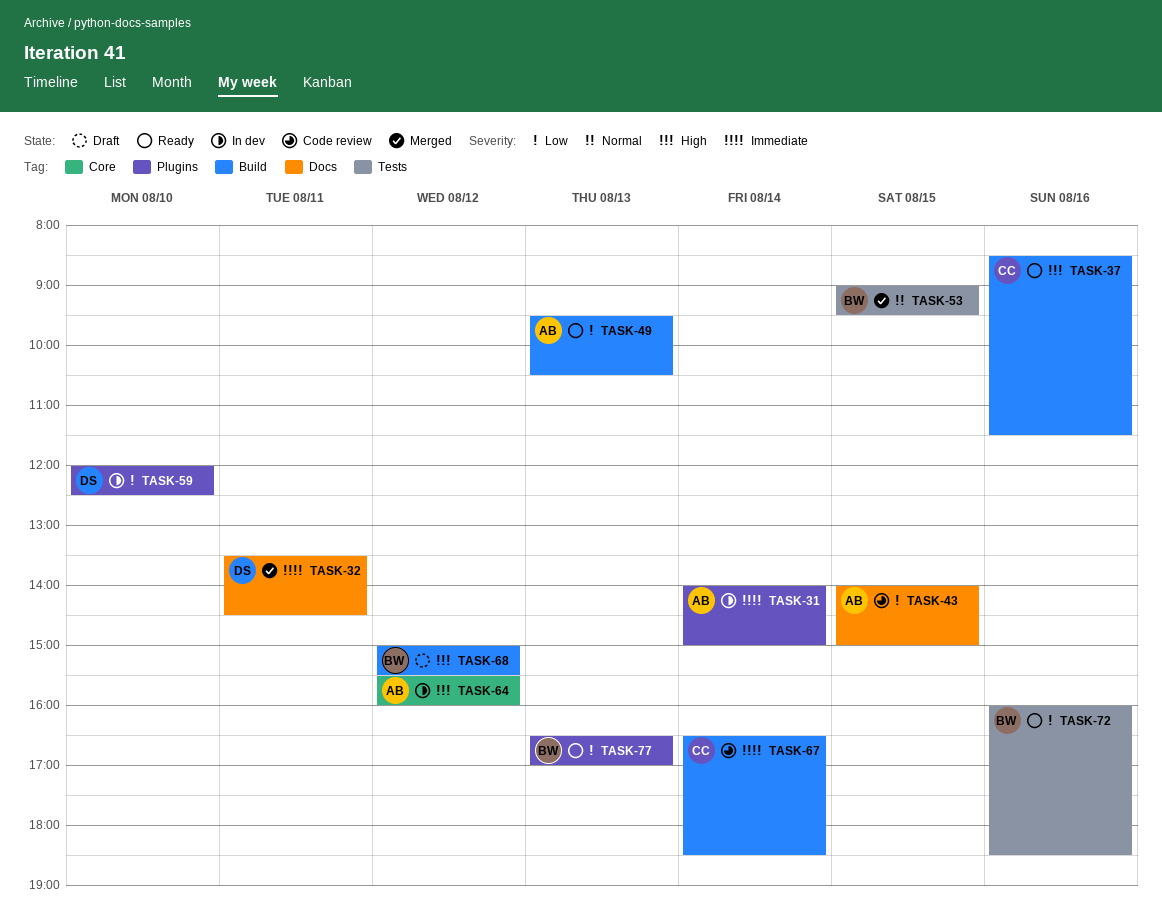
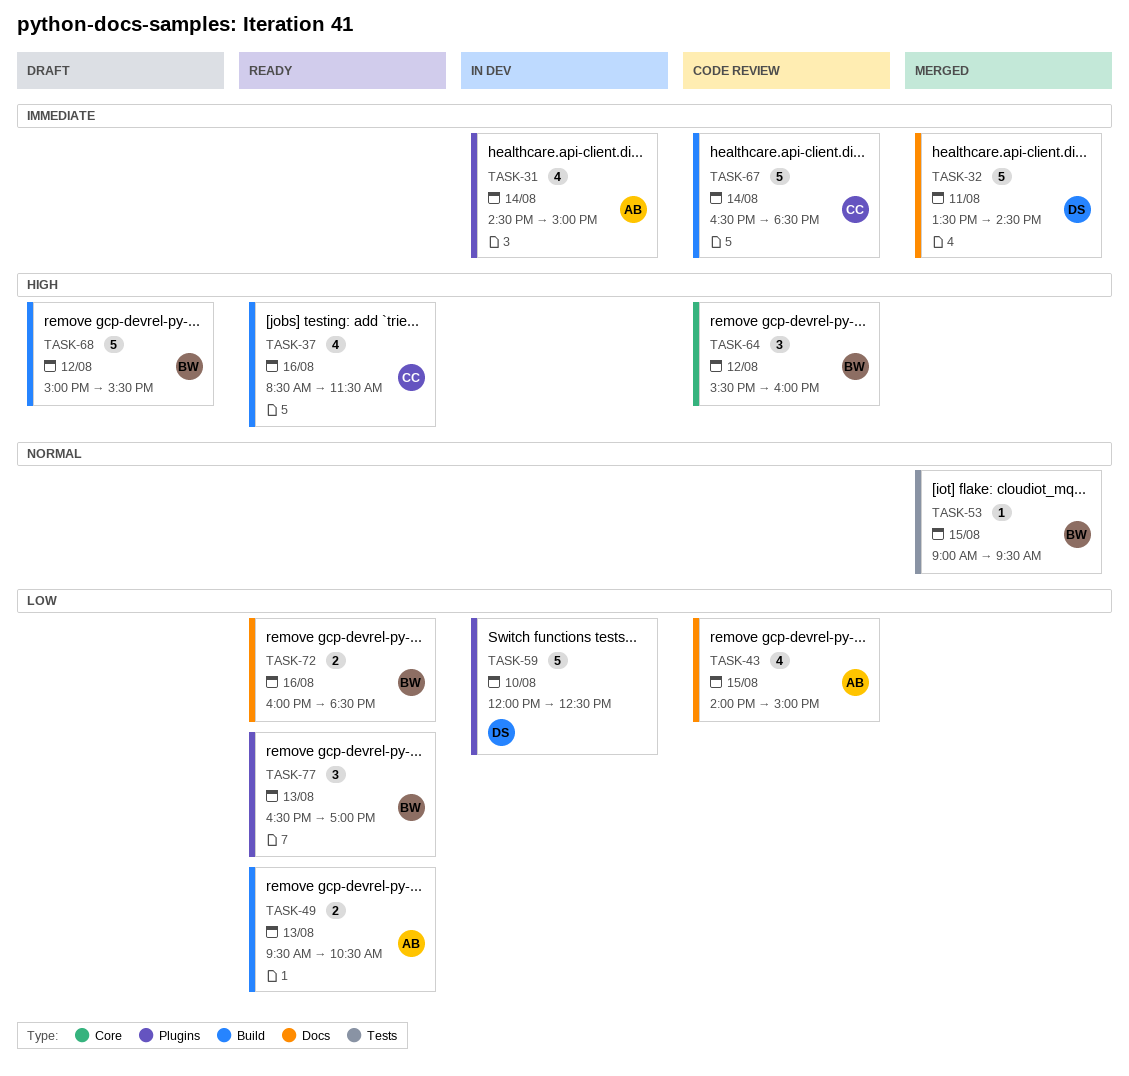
TASK-31, begins: 14:00 -> 14:30
TASK-64, status: In dev -> Code review
TASK-64, owner: AB -> BW
TASK-72, label: Tests -> Docs

